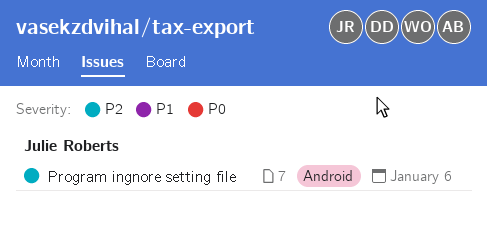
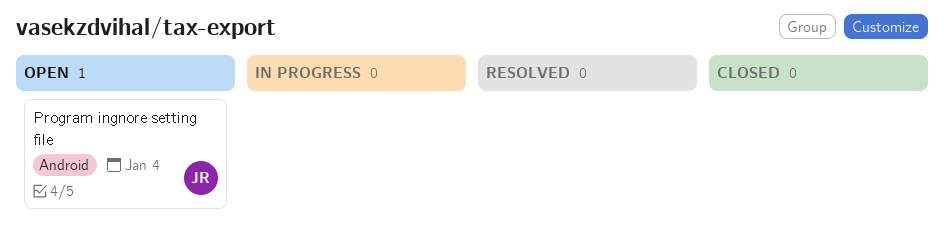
Program ingnore setting file, due: Jan 6 -> Jan 4

